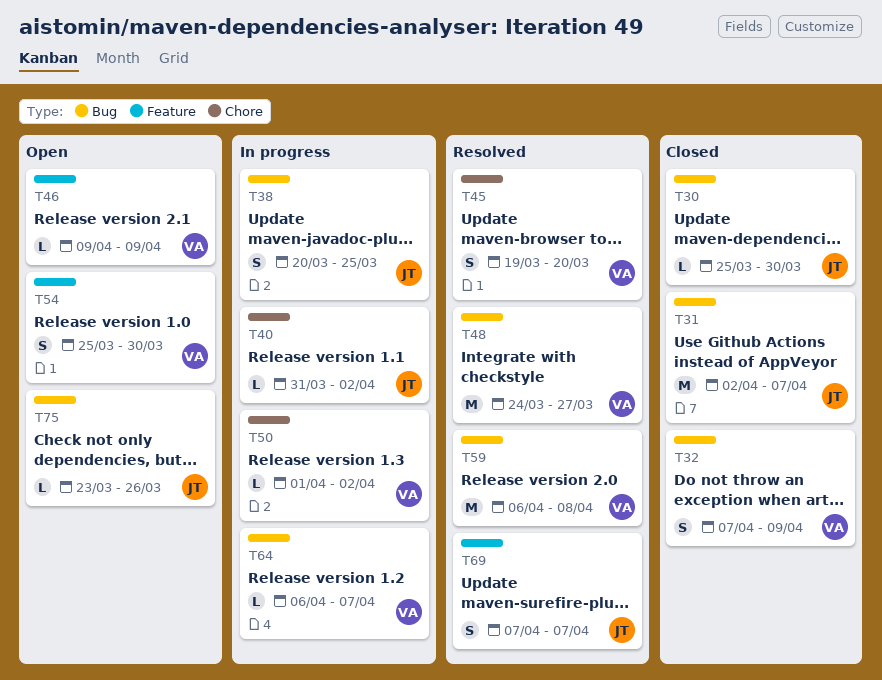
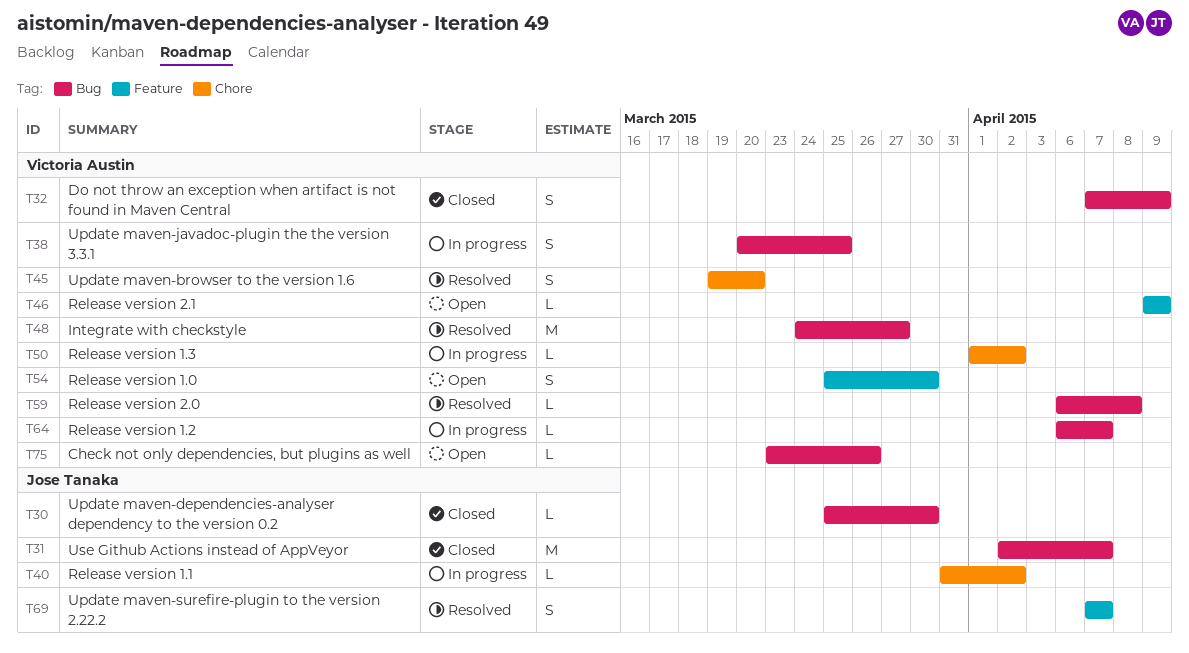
T38, owner: Jose Tanaka -> Victoria Austin
T59, estimate: M -> L
T75, owner: Jose Tanaka -> Victoria Austin

